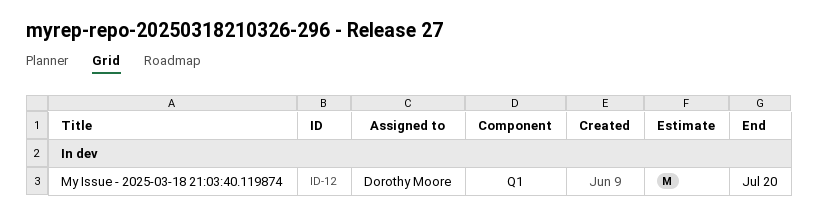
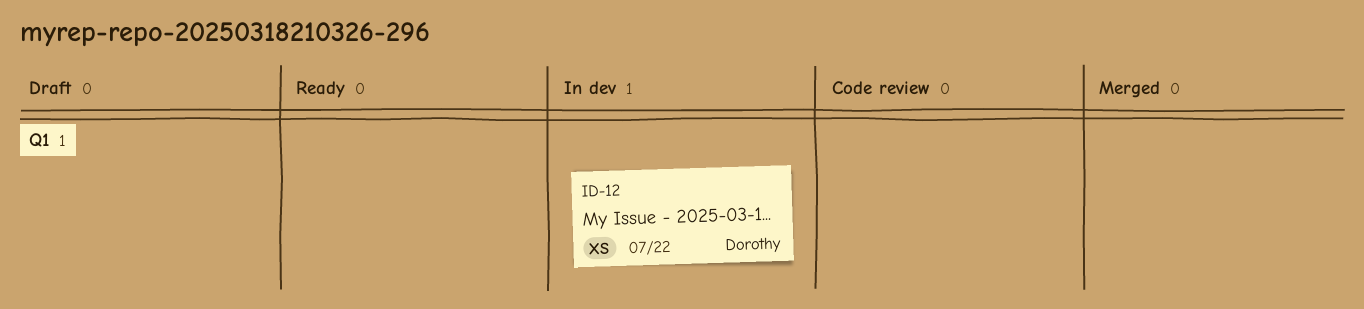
ID-12, estimate: M -> XS
ID-12, due: Jul 20 -> Jul 22

